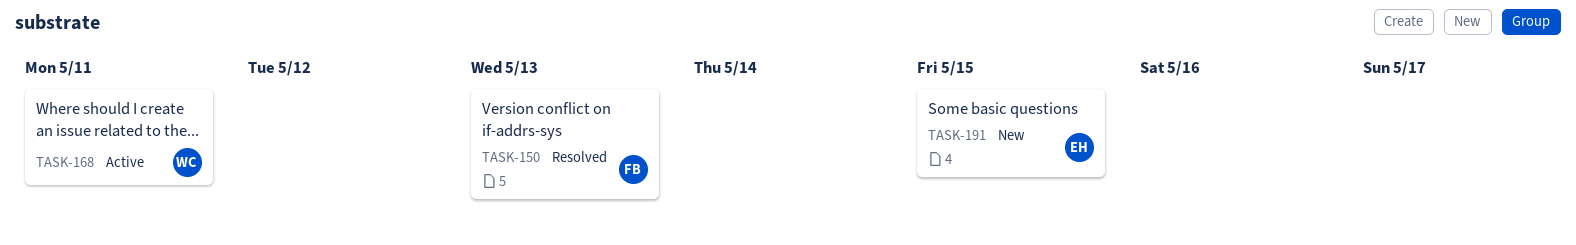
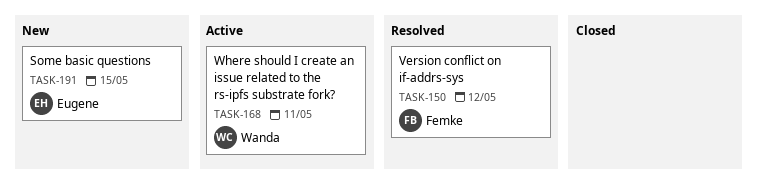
TASK-150, due: May 13 -> May 12

